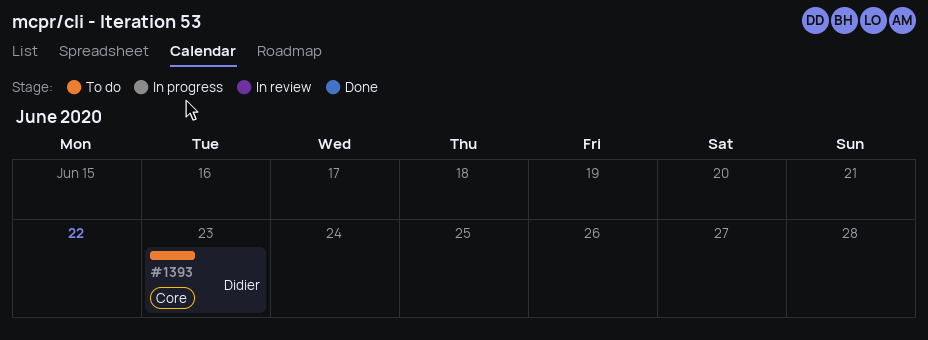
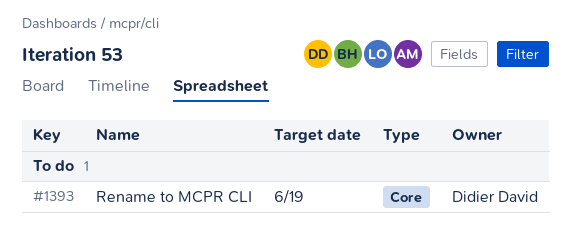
#1393, due: Jun 23 -> Jun 19

